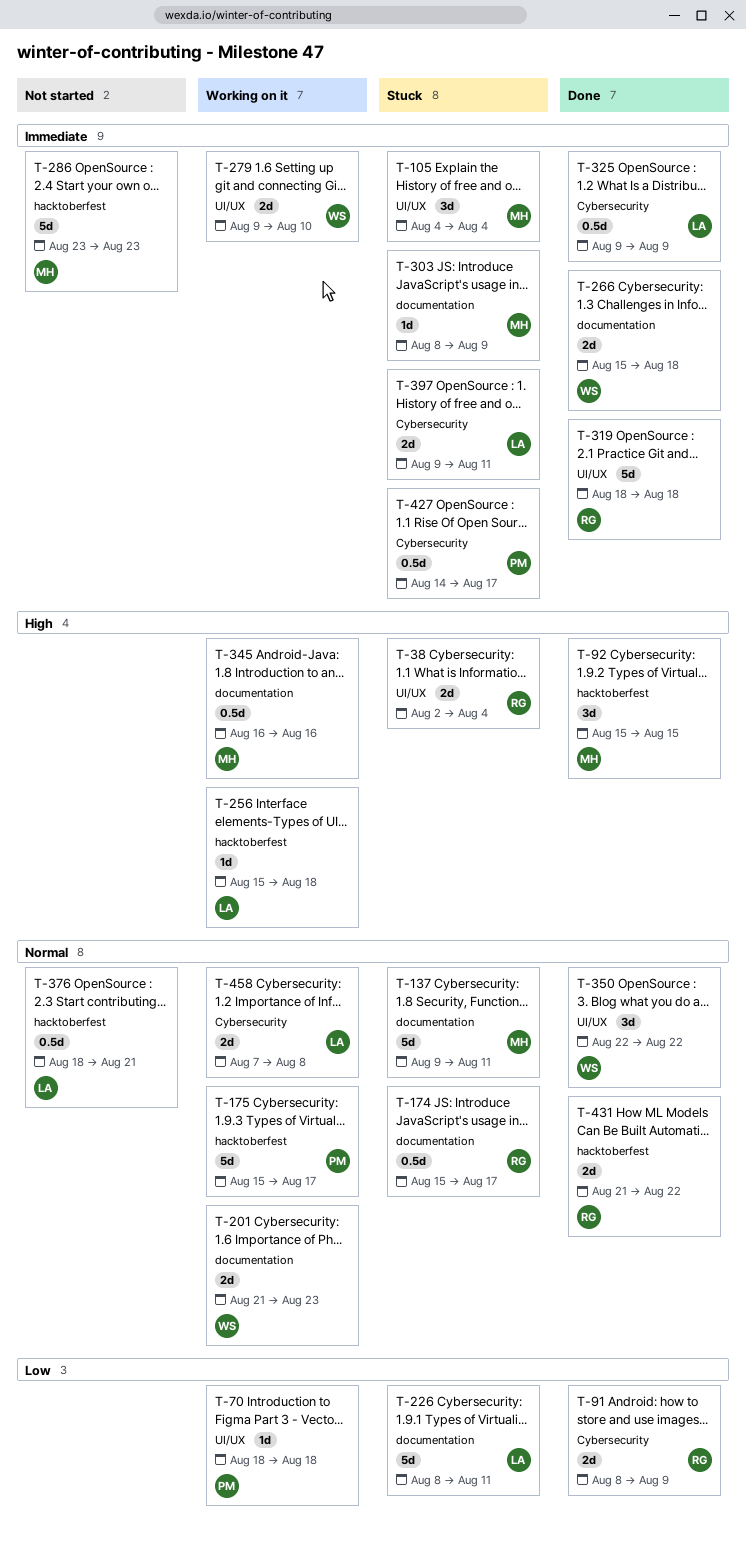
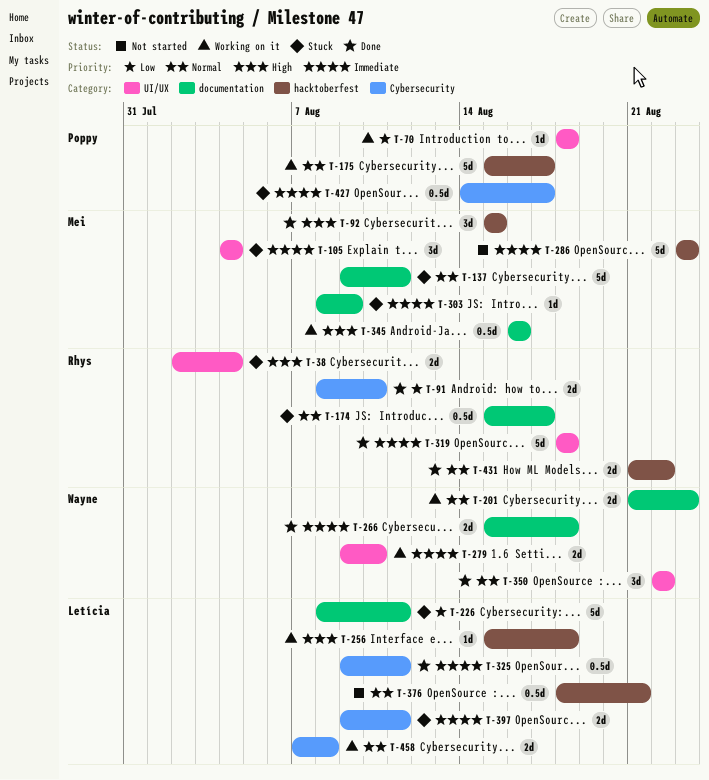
T-91, due: Aug 9 -> Aug 10
T-325, due: Aug 9 -> Aug 11

